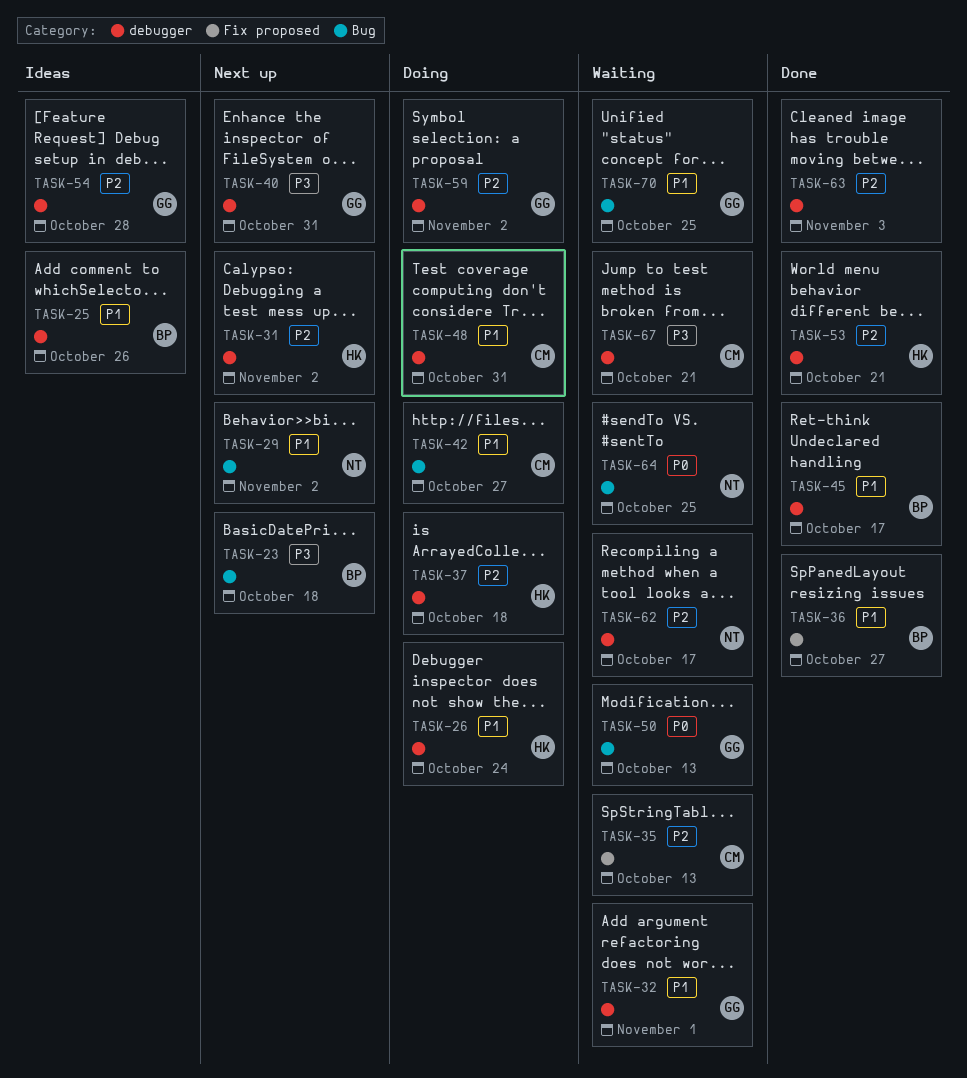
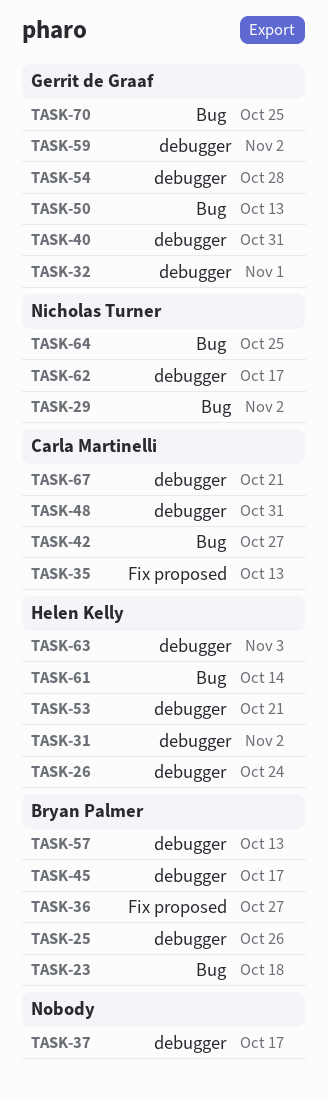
TASK-37, owner: Helen Kelly -> none
TASK-37, due: Oct 18 -> Oct 17
TASK-57: none -> present
TASK-61: none -> present
TASK-63, owner: none -> Helen Kelly

